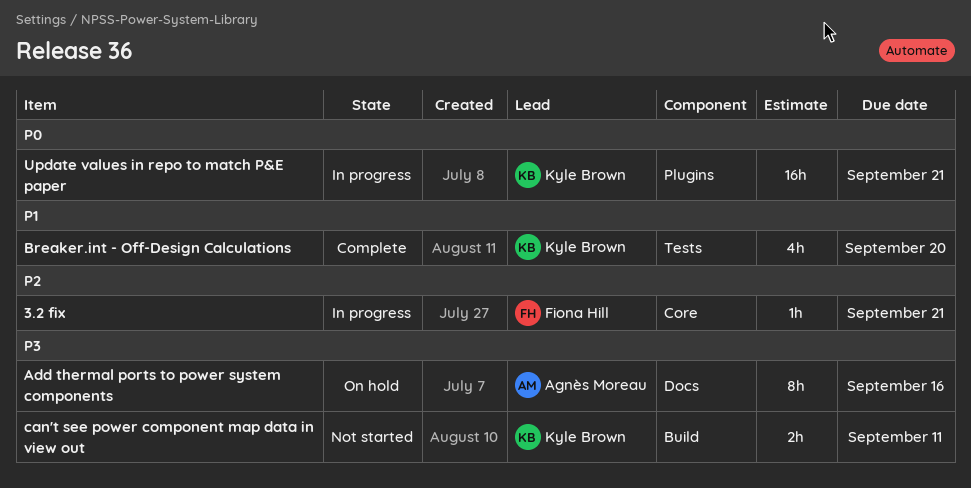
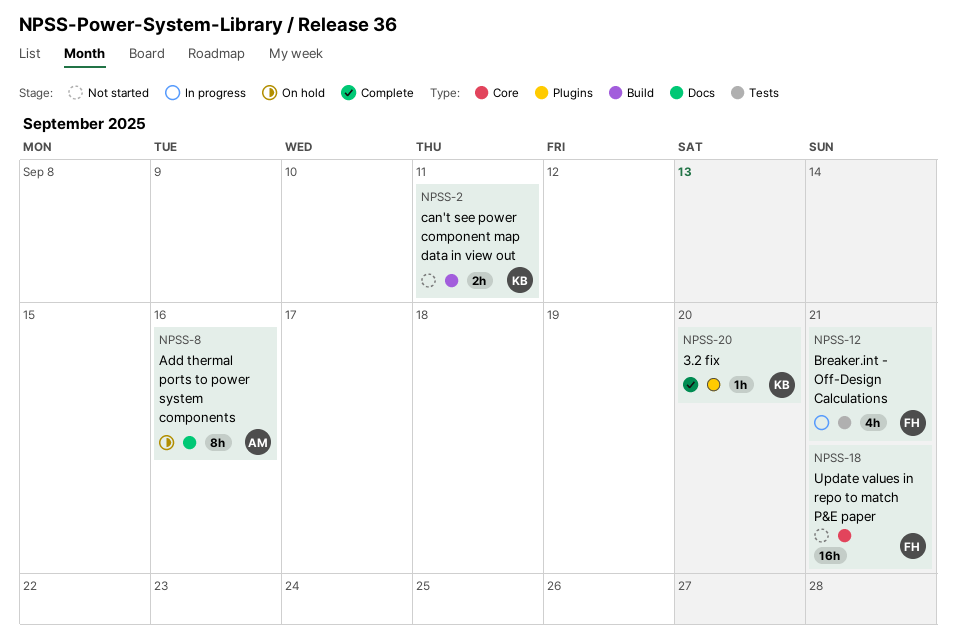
3.2 fix, status: In progress -> Complete
3.2 fix, owner: Fiona Hill -> Kyle Brown
3.2 fix, label: Core -> Plugins
3.2 fix, due: Sep 21 -> Sep 20
Breaker.int - Off-Design Calculations, status: Complete -> In progress
Breaker.int - Off-Design Calculations, owner: Kyle Brown -> Fiona Hill
Breaker.int - Off-Design Calculations, due: Sep 20 -> Sep 21
Update values in repo to match P&E paper, status: In progress -> Not started
Update values in repo to match P&E paper, owner: Kyle Brown -> Fiona Hill
Update values in repo to match P&E paper, label: Plugins -> Core

